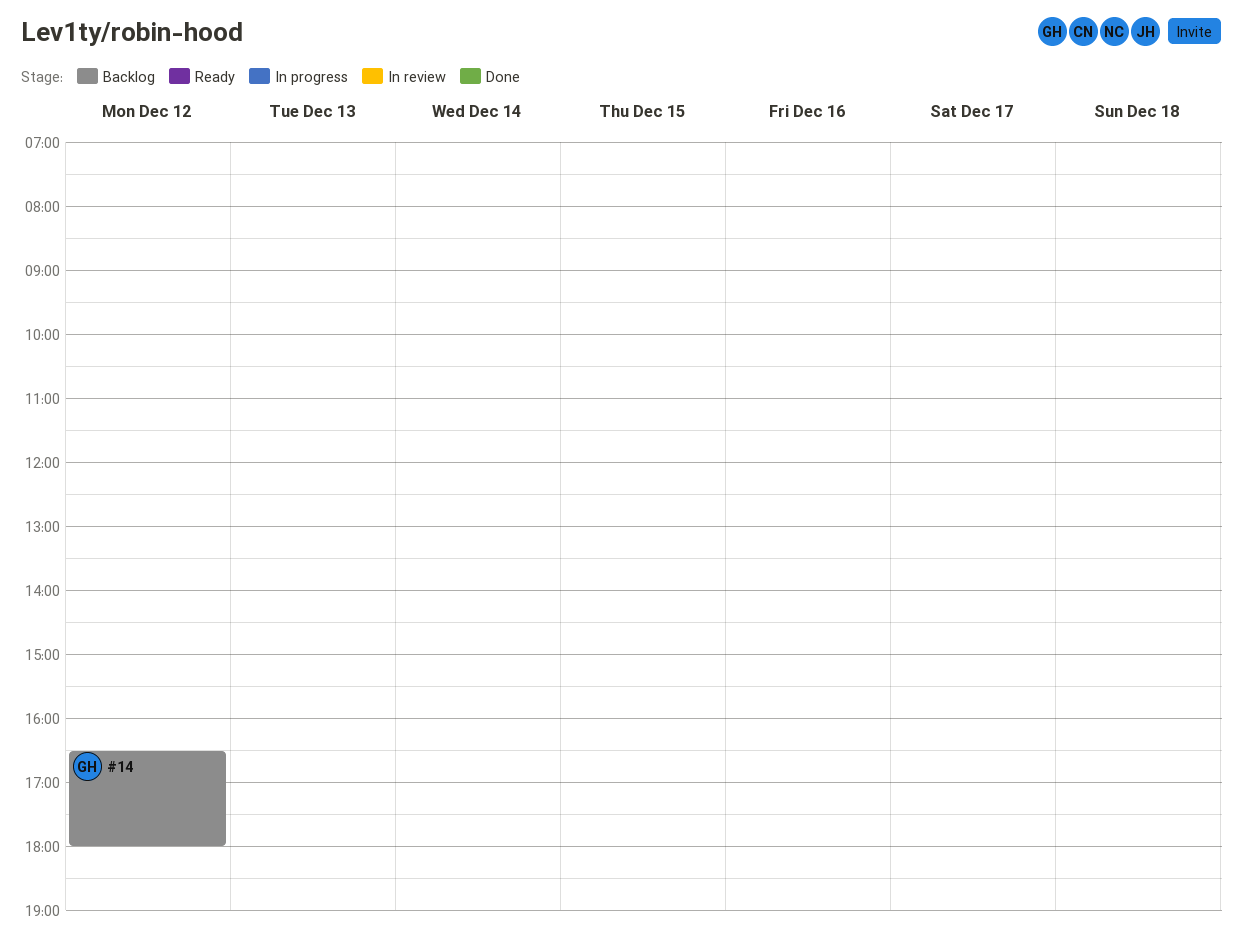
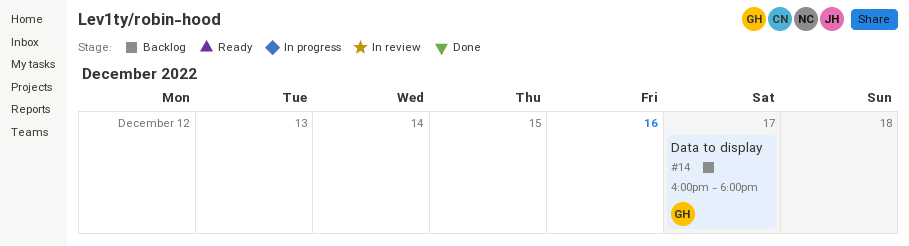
#14, day: Dec 12 -> Dec 17
#14, begins: 16:30 -> 16:00

